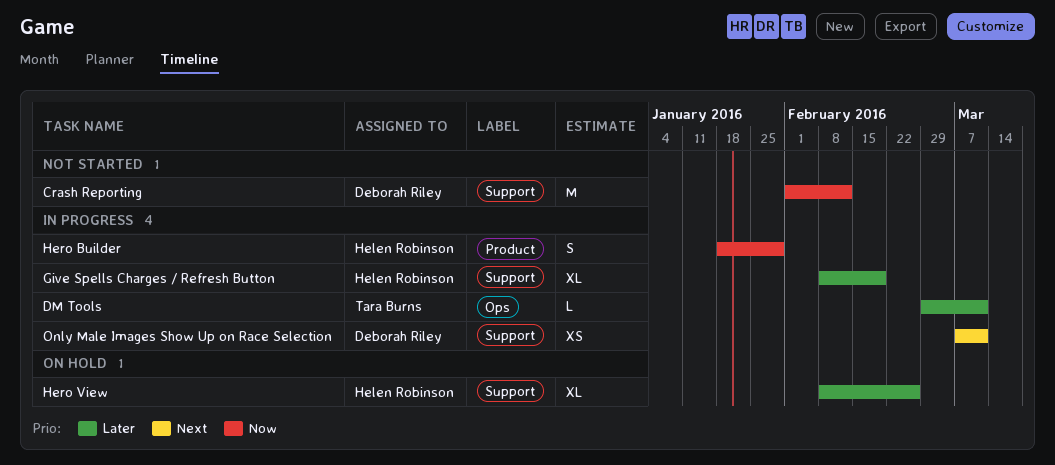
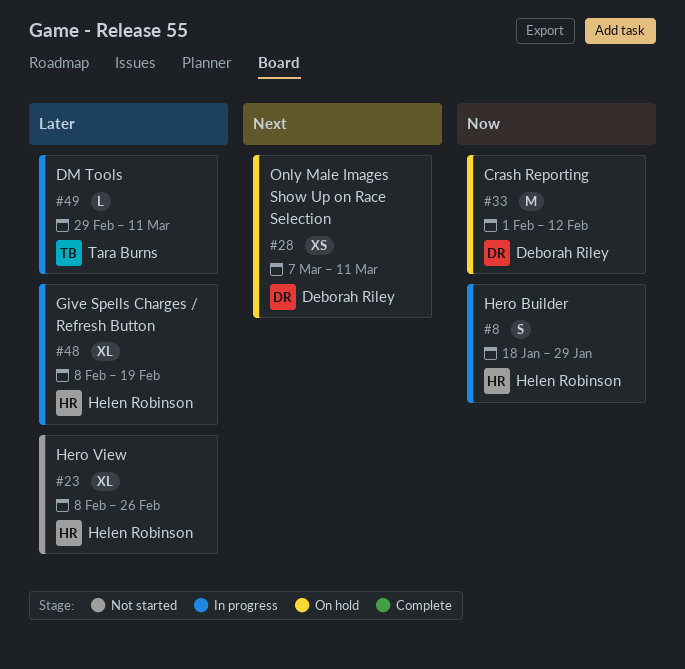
Crash Reporting, status: Not started -> On hold
Hero View, status: On hold -> Not started
Only Male Images Show Up on Race Selection, status: In progress -> On hold

